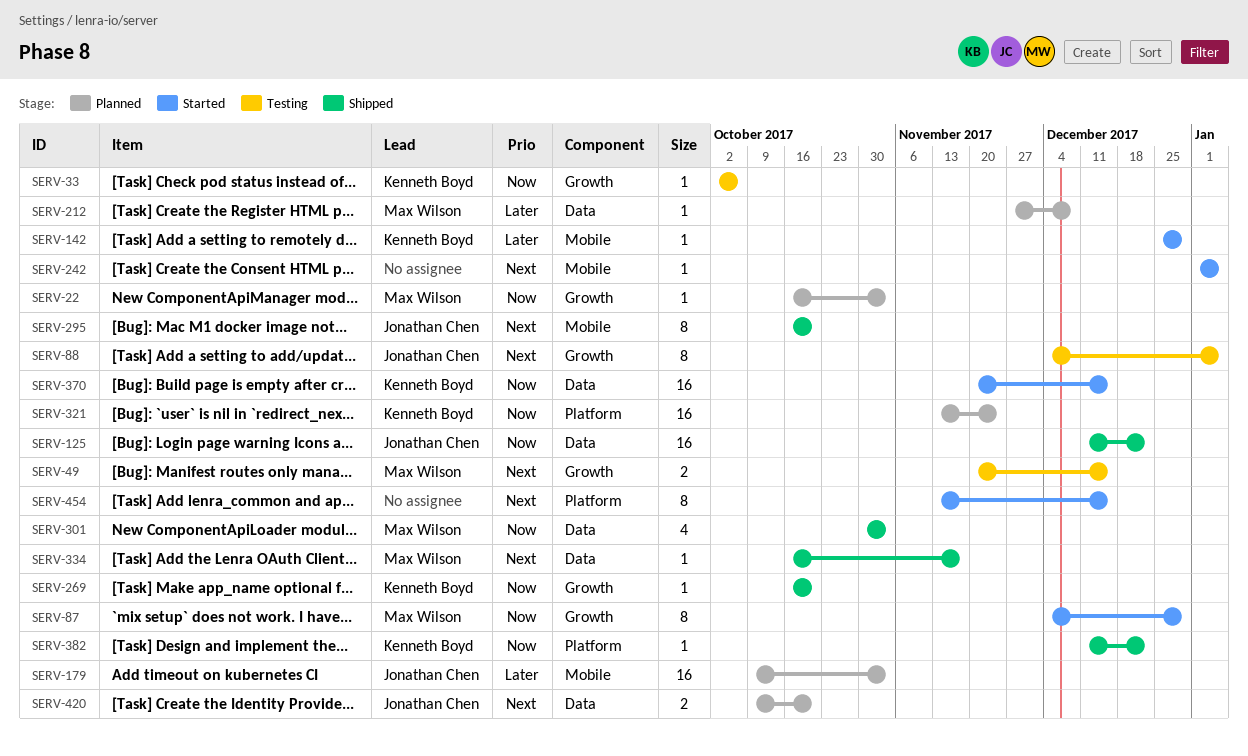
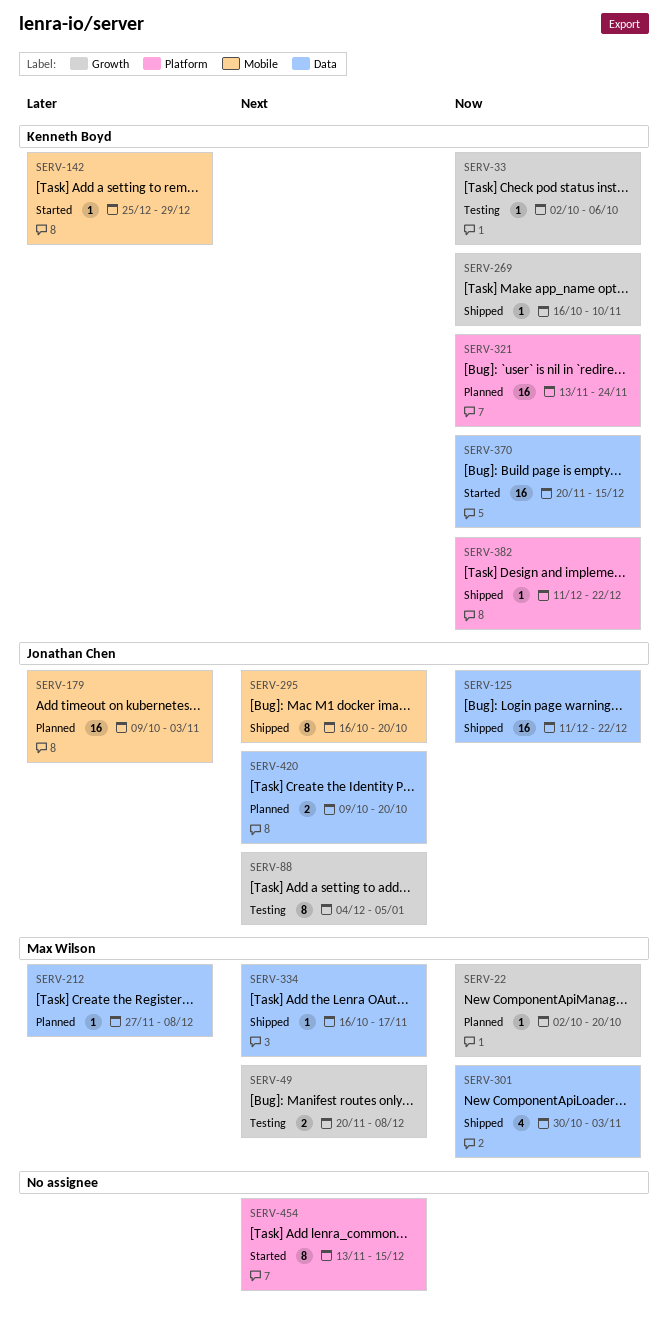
SERV-22, start: Oct 16 -> Oct 2
SERV-22, due: Nov 3 -> Oct 20
SERV-49, due: Dec 15 -> Dec 8
SERV-87: present -> none
SERV-242: present -> none
SERV-269, due: Oct 20 -> Nov 10

